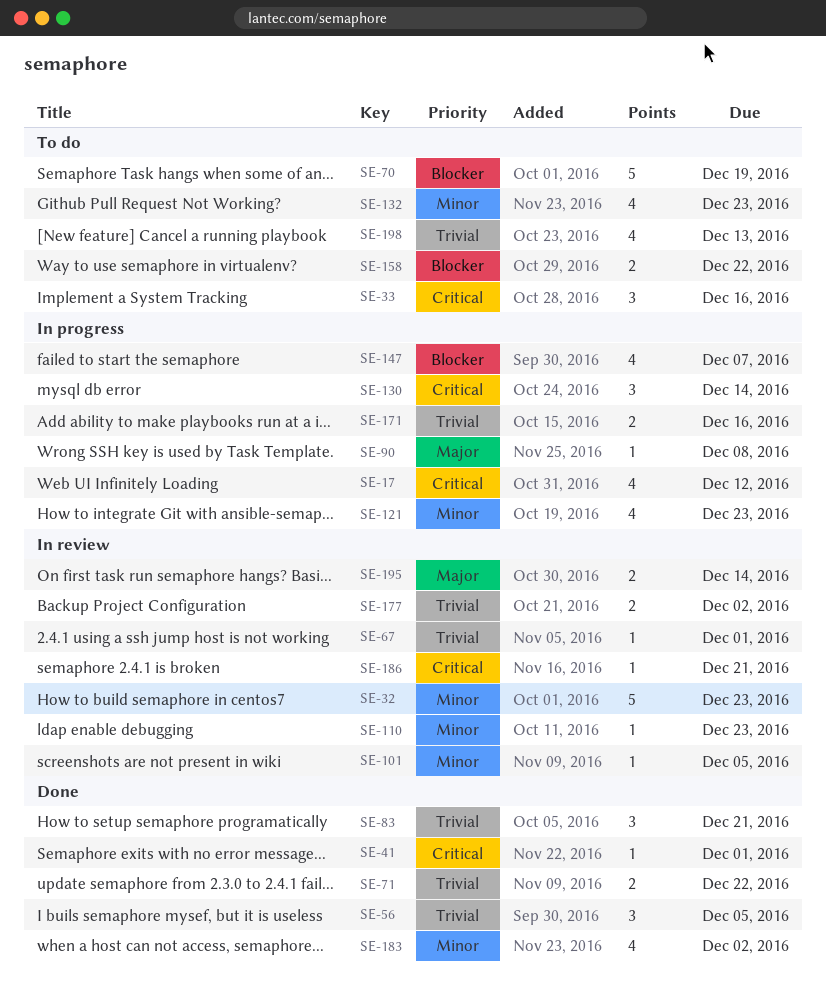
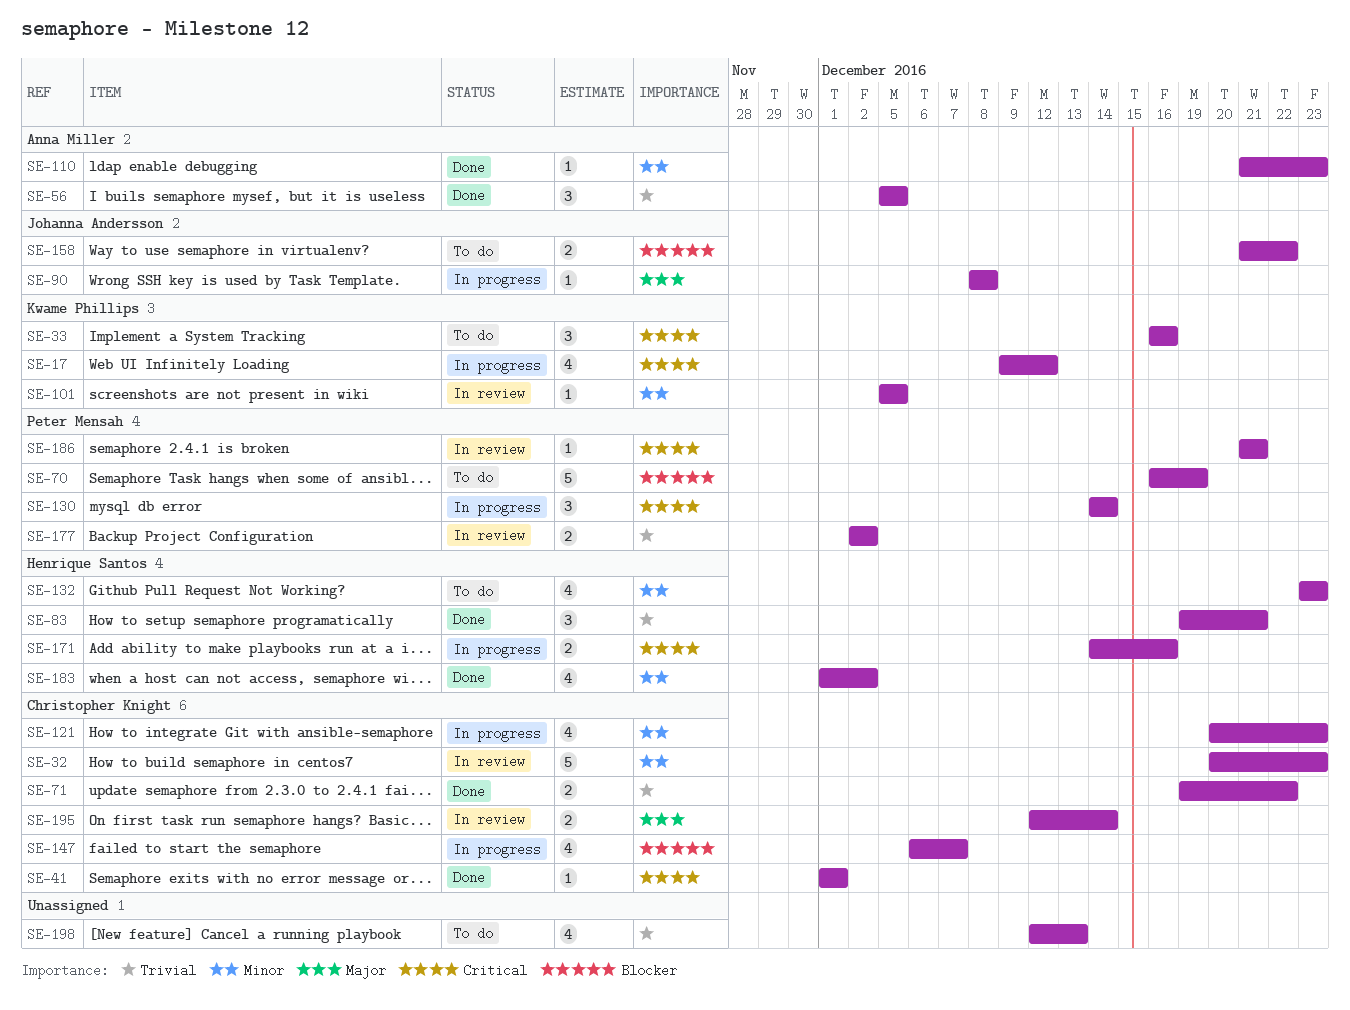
SE-67: present -> none
SE-110, status: In review -> Done
SE-171, priority: Trivial -> Critical

